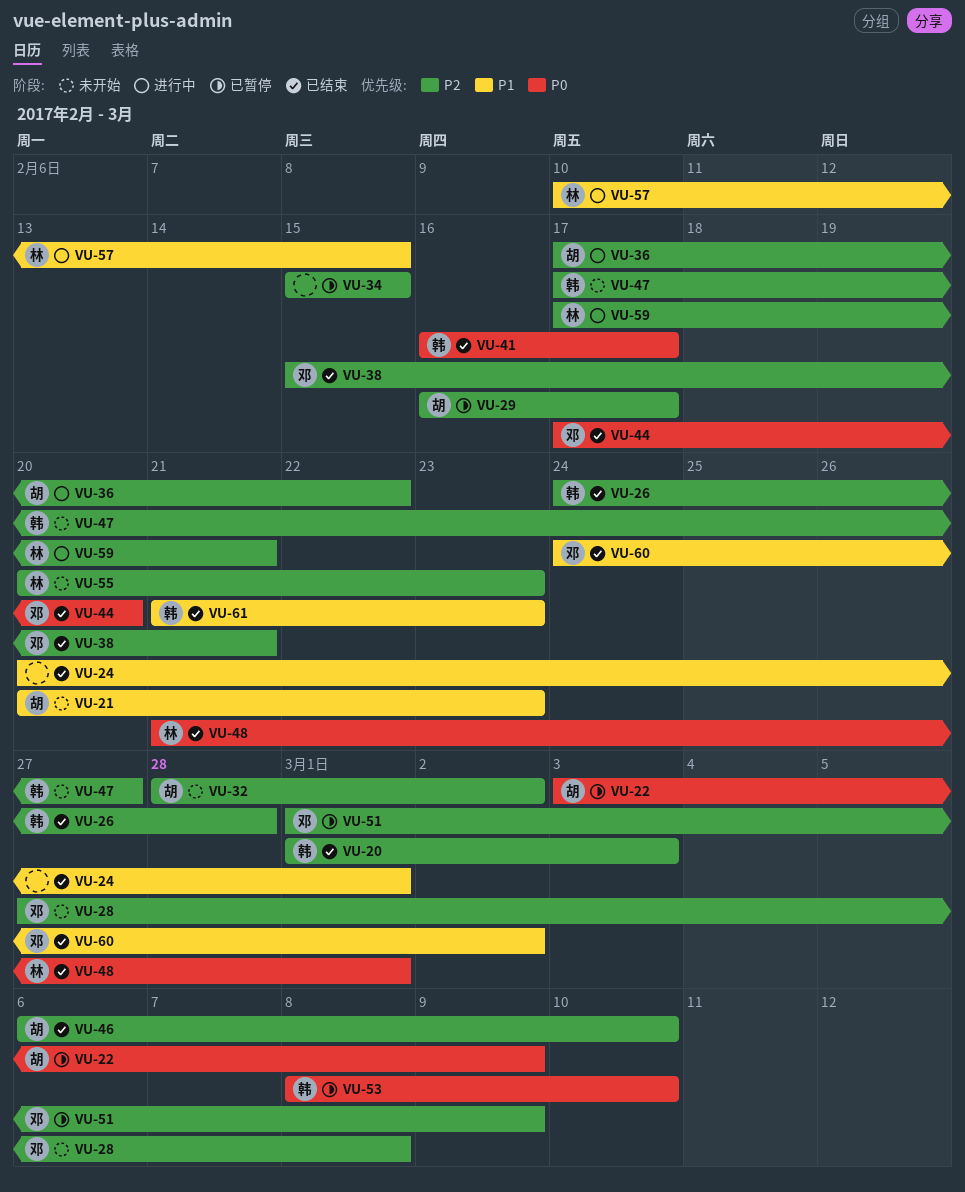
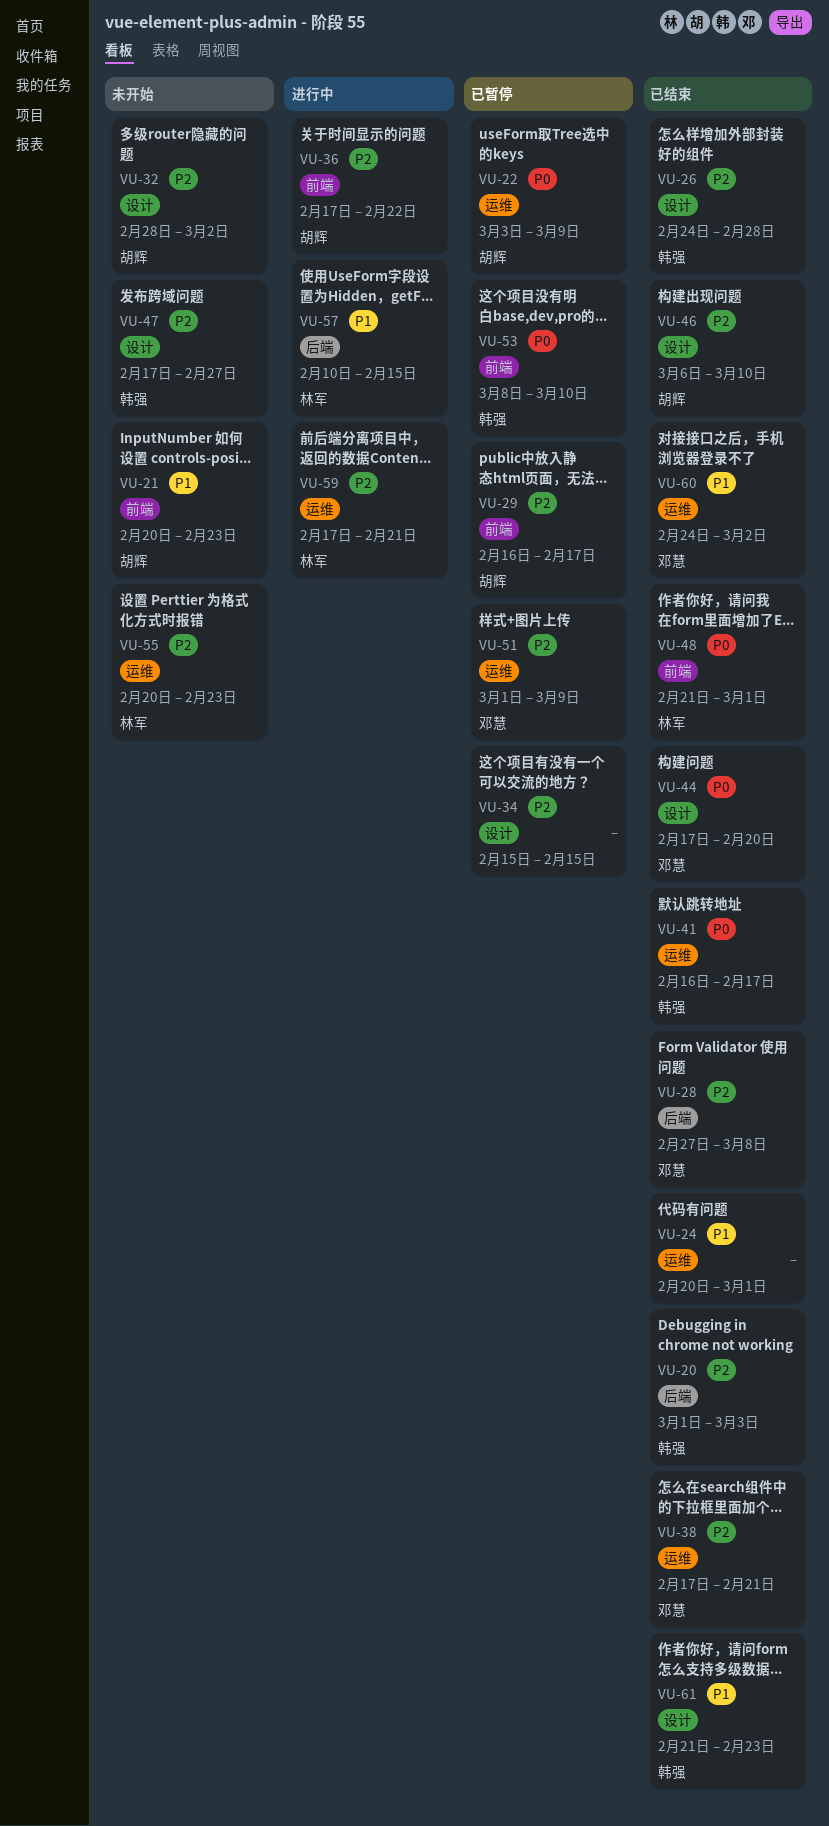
VU-28, status: 未开始 -> 已结束
VU-38, start: Feb 15 -> Feb 17

